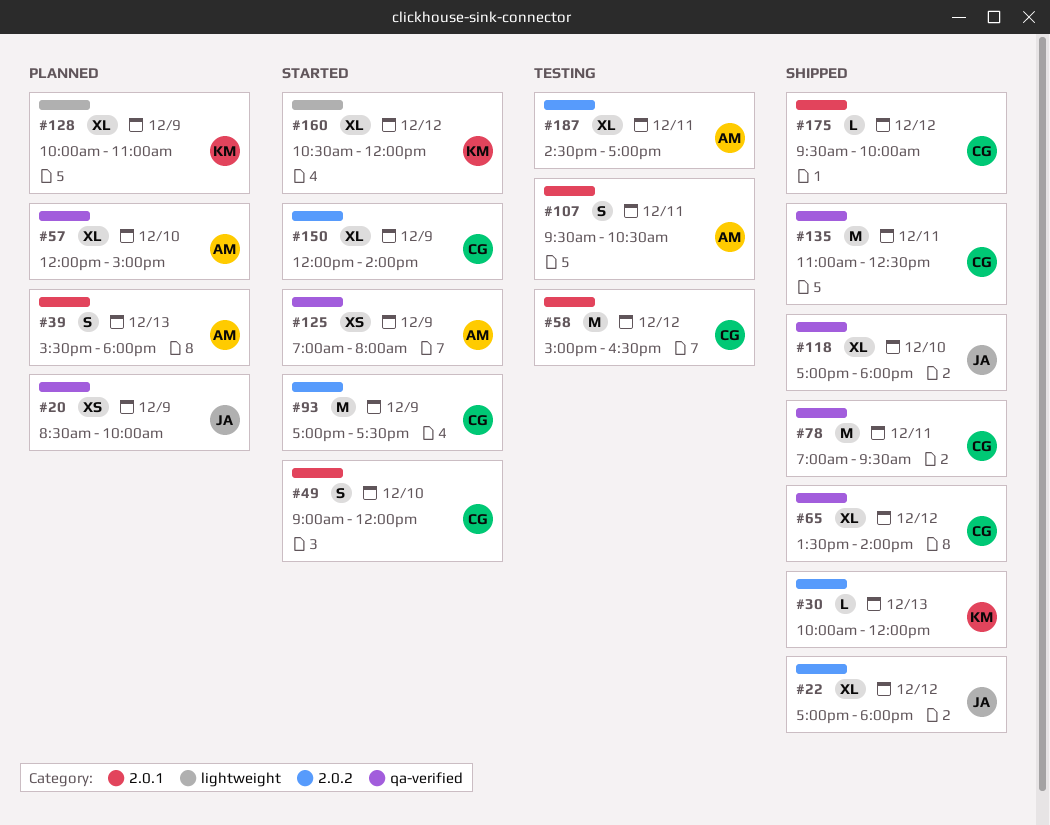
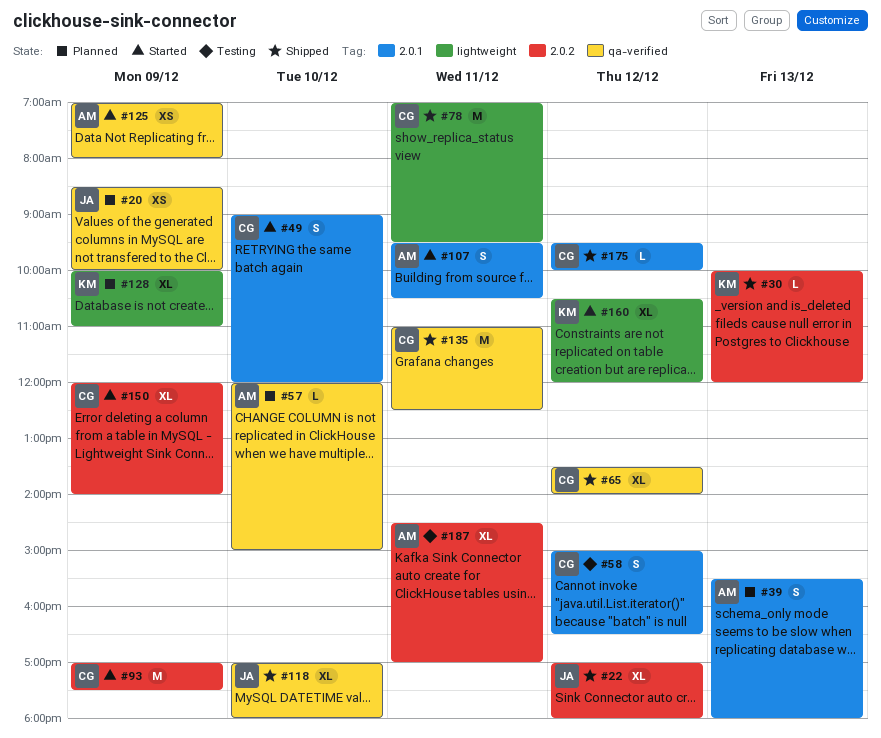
#57, estimate: XL -> L
#58, estimate: M -> S
#78, label: qa-verified -> lightweight
#107, status: Testing -> Started

